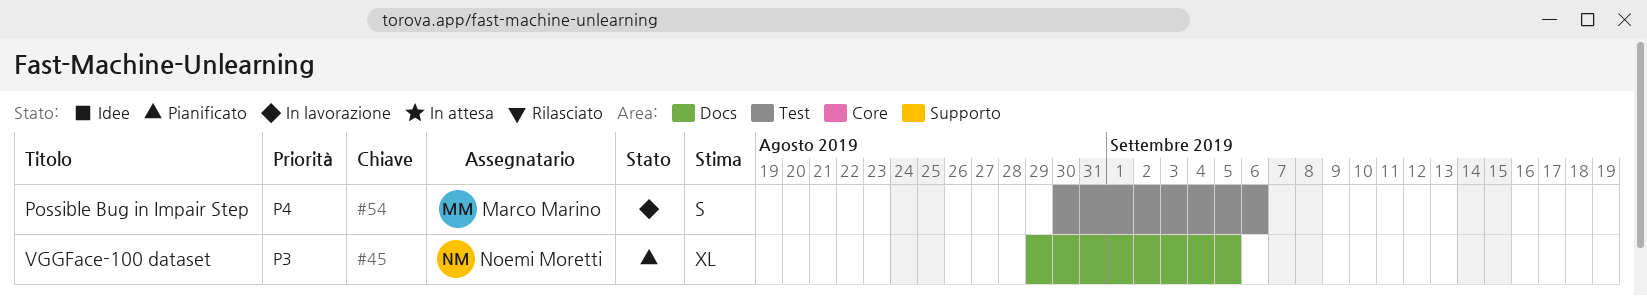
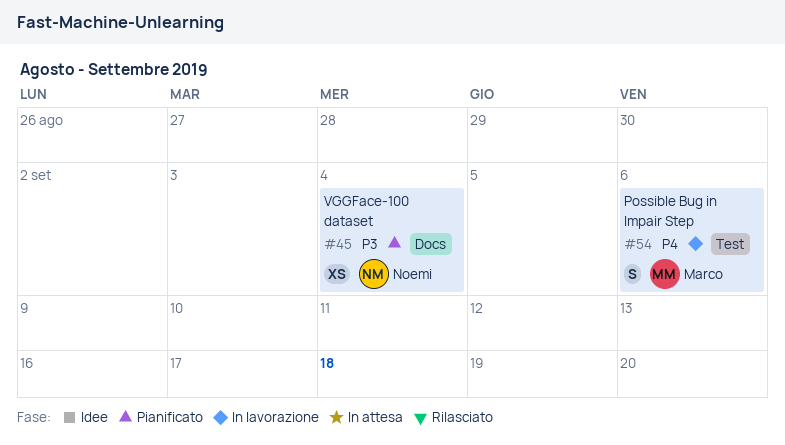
#45, estimate: XL -> XS
#45, due: Sep 5 -> Sep 4

